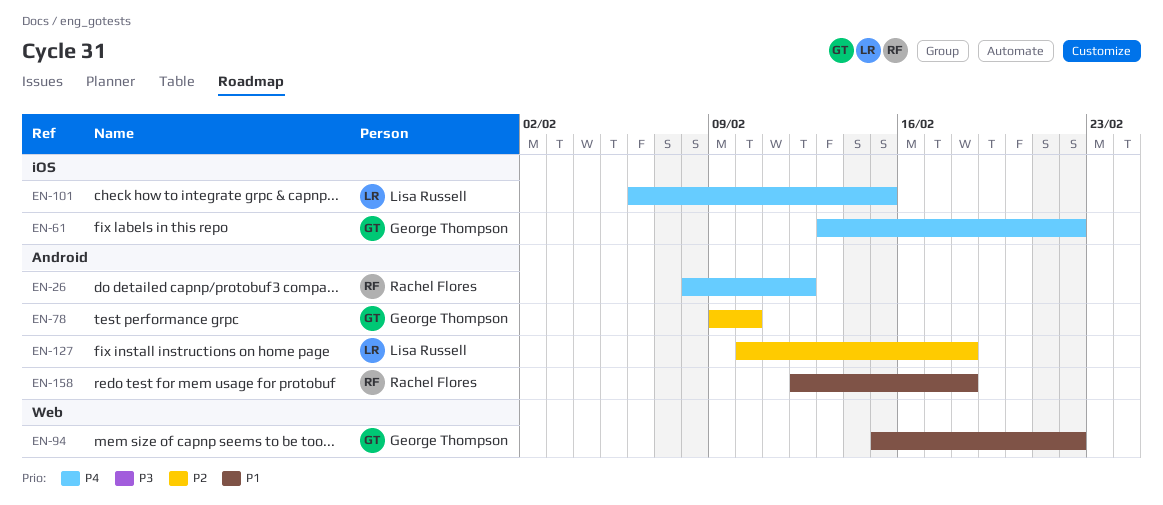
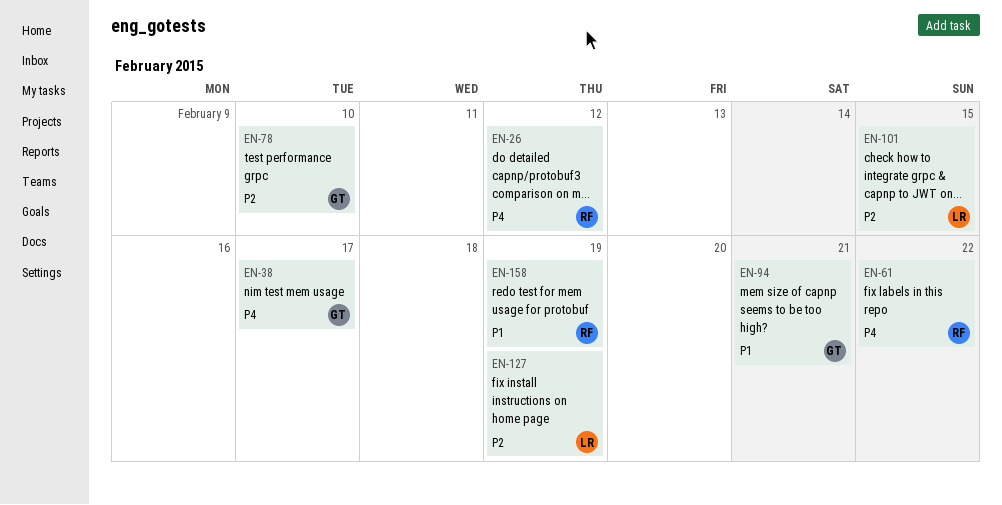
EN-38: none -> present
EN-61, owner: George Thompson -> Rachel Flores
EN-94, due: Feb 22 -> Feb 21
EN-101, priority: P4 -> P2
EN-127, due: Feb 18 -> Feb 19
EN-158, due: Feb 18 -> Feb 19

